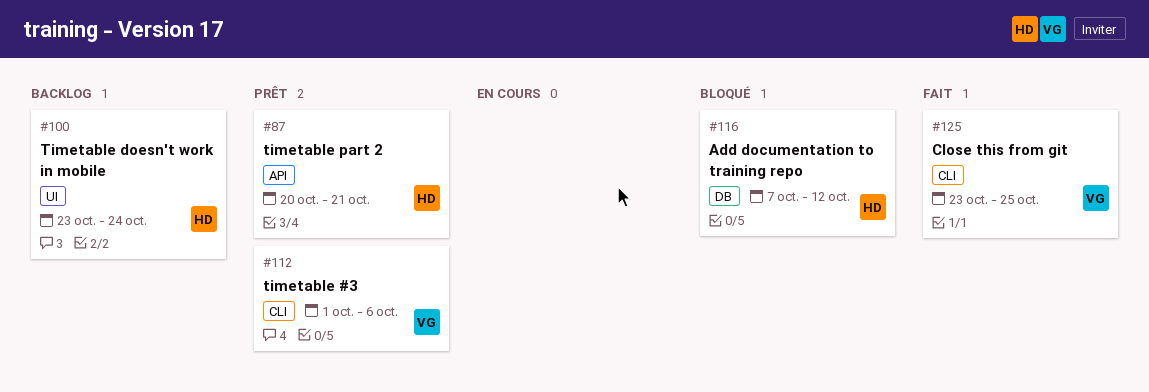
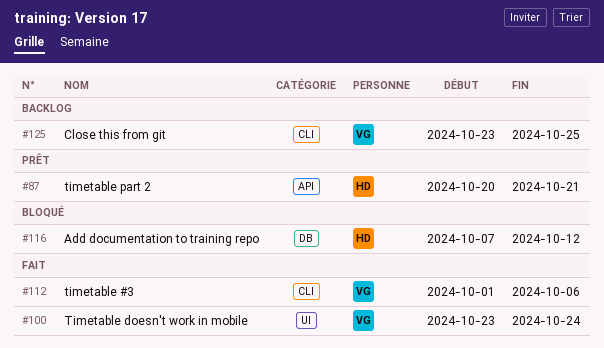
#100, status: Backlog -> Fait
#100, owner: HD -> VG
#112, status: Prêt -> Fait
#125, status: Fait -> Backlog

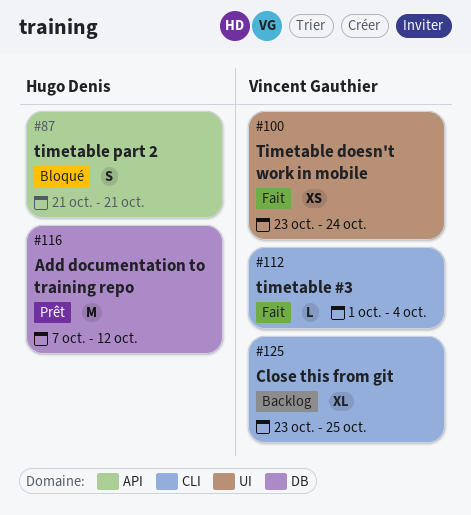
#87, status: Prêt -> Bloqué
#87, start: Oct 20 -> Oct 21
#112, due: Oct 6 -> Oct 4
#116, status: Bloqué -> Prêt

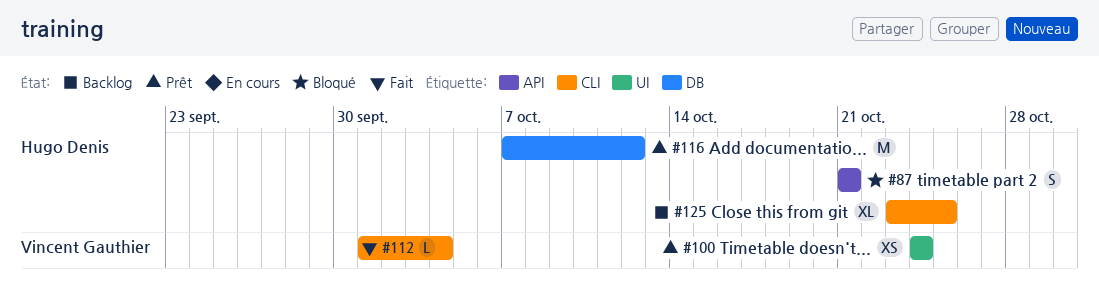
#100, status: Fait -> Prêt
#100, start: Oct 23 -> Oct 24
#125, owner: Vincent Gauthier -> Hugo Denis

